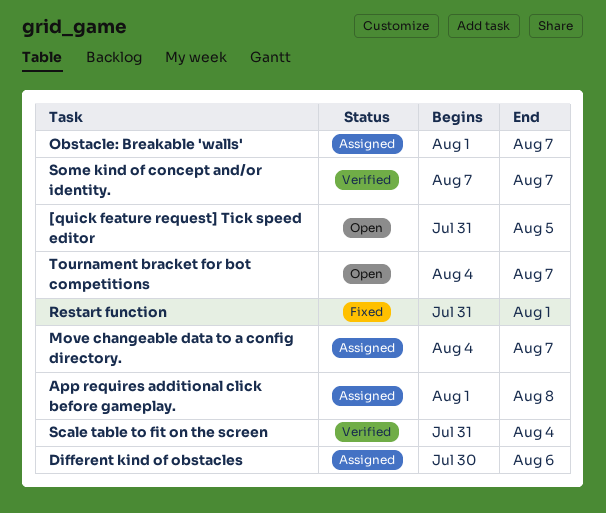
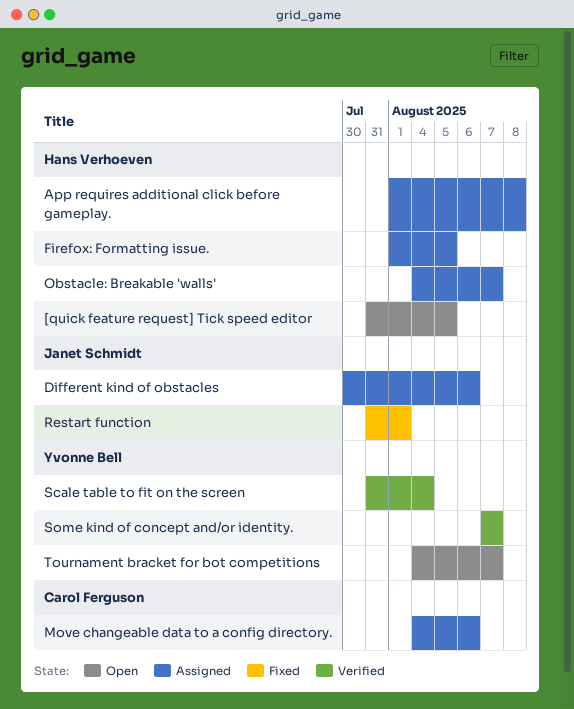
Firefox: Formatting issue.: none -> present
Move changeable data to a config directory., due: Aug 7 -> Aug 6
Obstacle: Breakable 'walls', start: Aug 1 -> Aug 4

